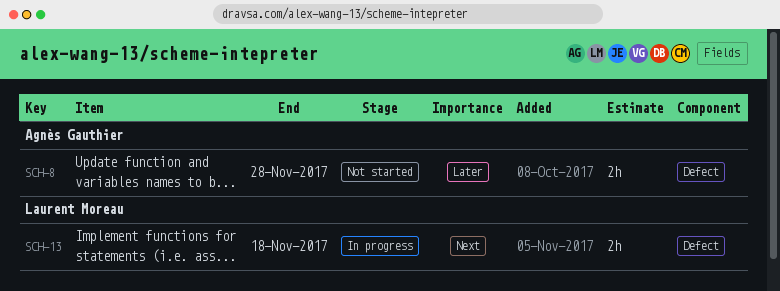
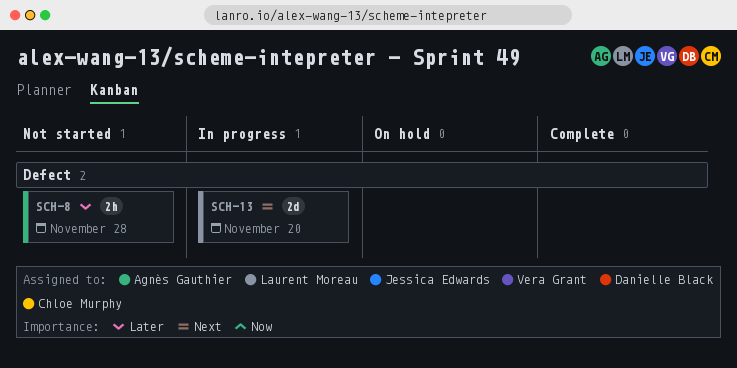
SCH-13, estimate: 2h -> 2d
SCH-13, due: Nov 18 -> Nov 20

